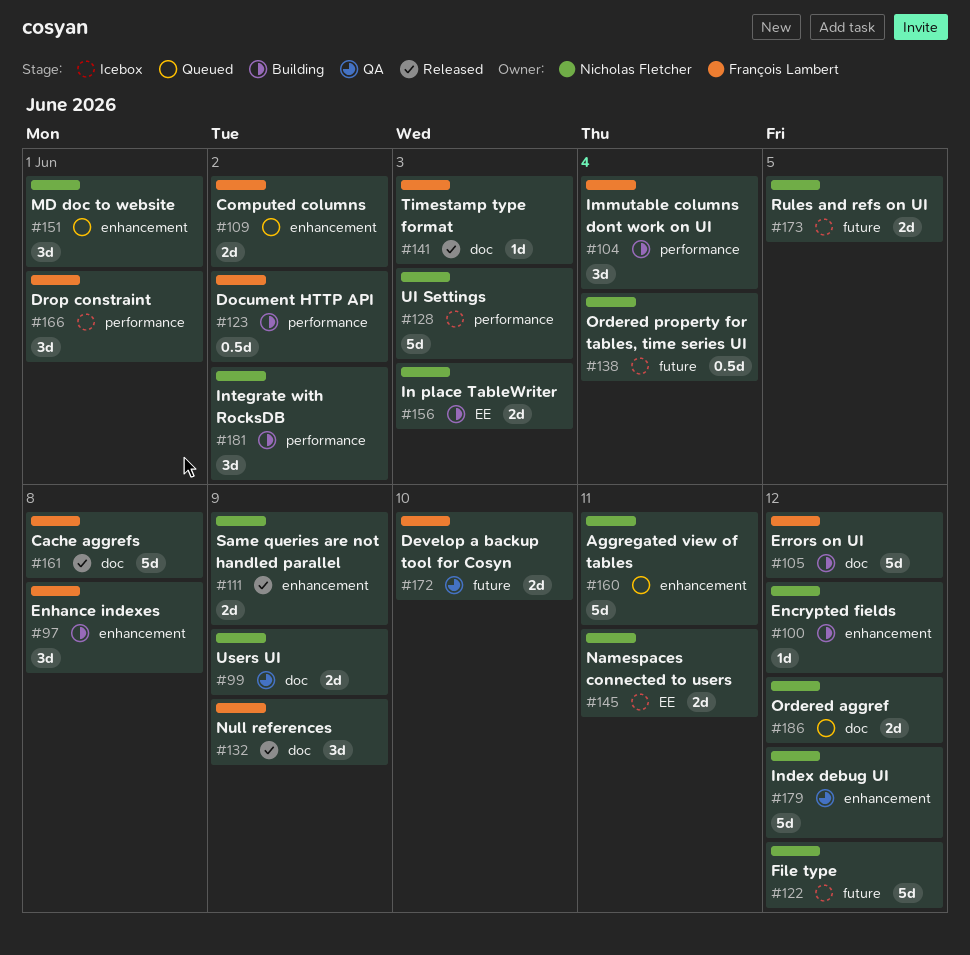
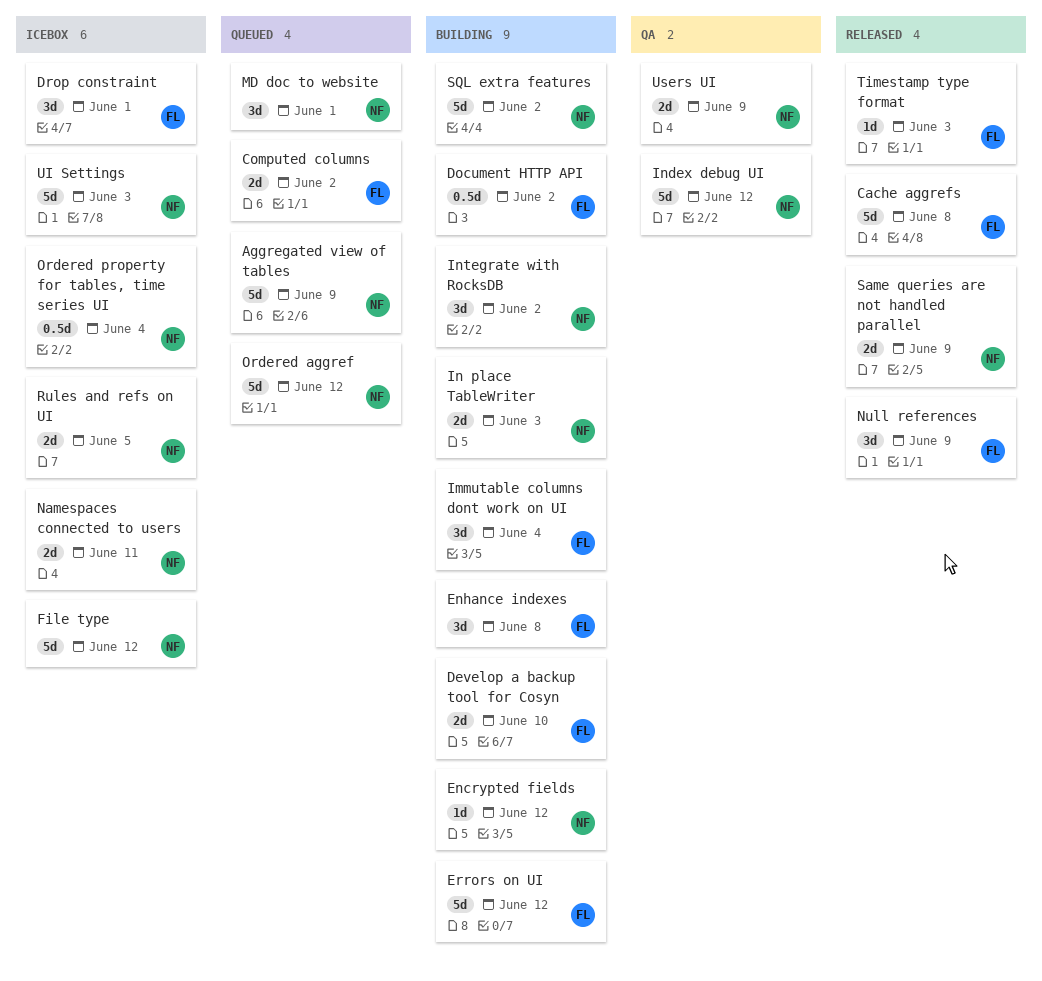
Aggregated view of tables, due: Jun 11 -> Jun 9
Develop a backup tool for Cosyn, status: QA -> Building
Ordered aggref, estimate: 2d -> 5d
SQL extra features: none -> present

